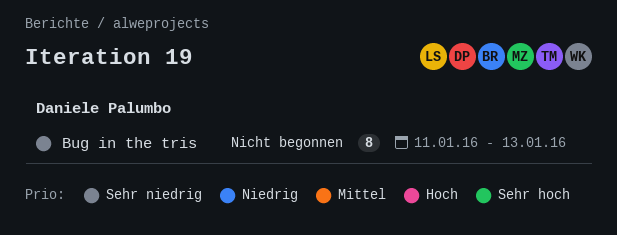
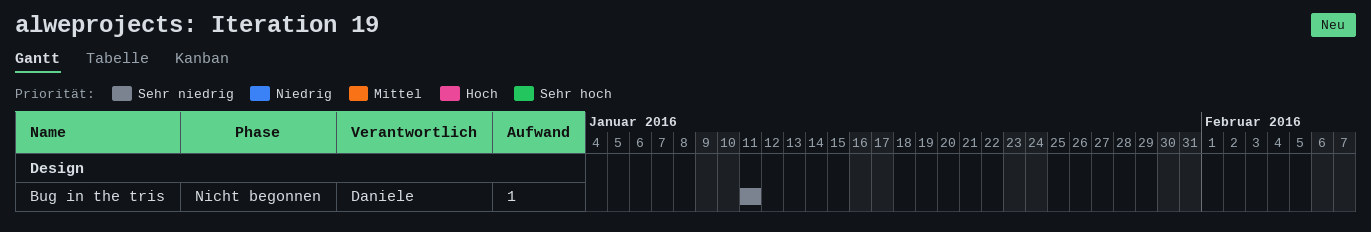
Bug in the tris, estimate: 8 -> 1
Bug in the tris, due: Jan 13 -> Jan 11

